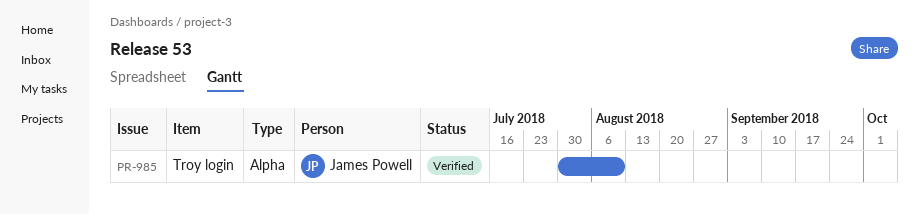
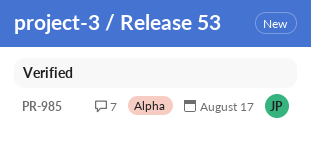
PR-985, due: Aug 10 -> Aug 17

